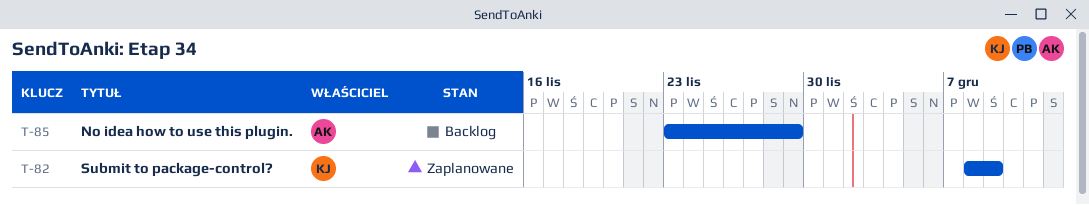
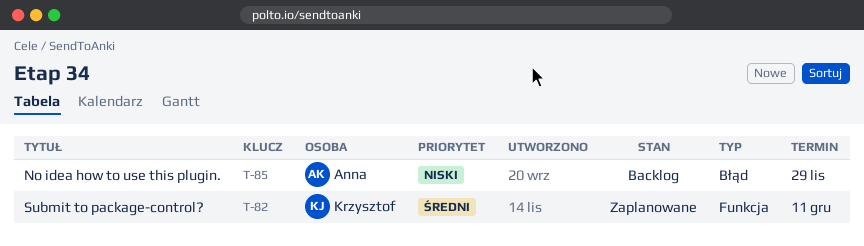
T-82, due: Dec 9 -> Dec 11

